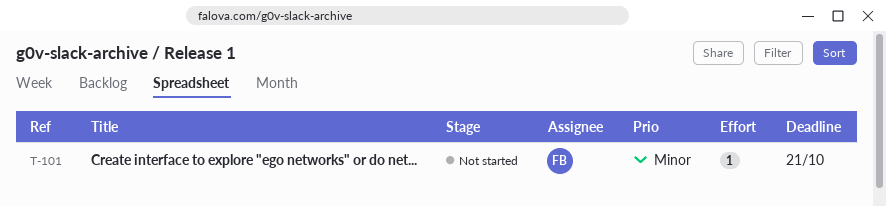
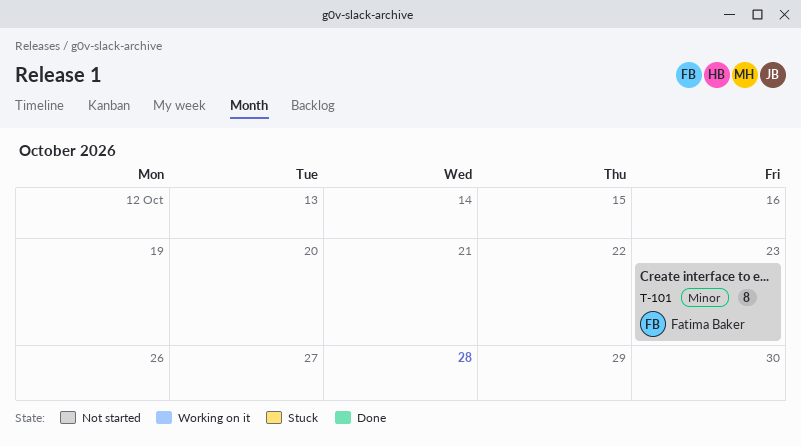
T-101, estimate: 1 -> 8
T-101, due: Oct 21 -> Oct 23

